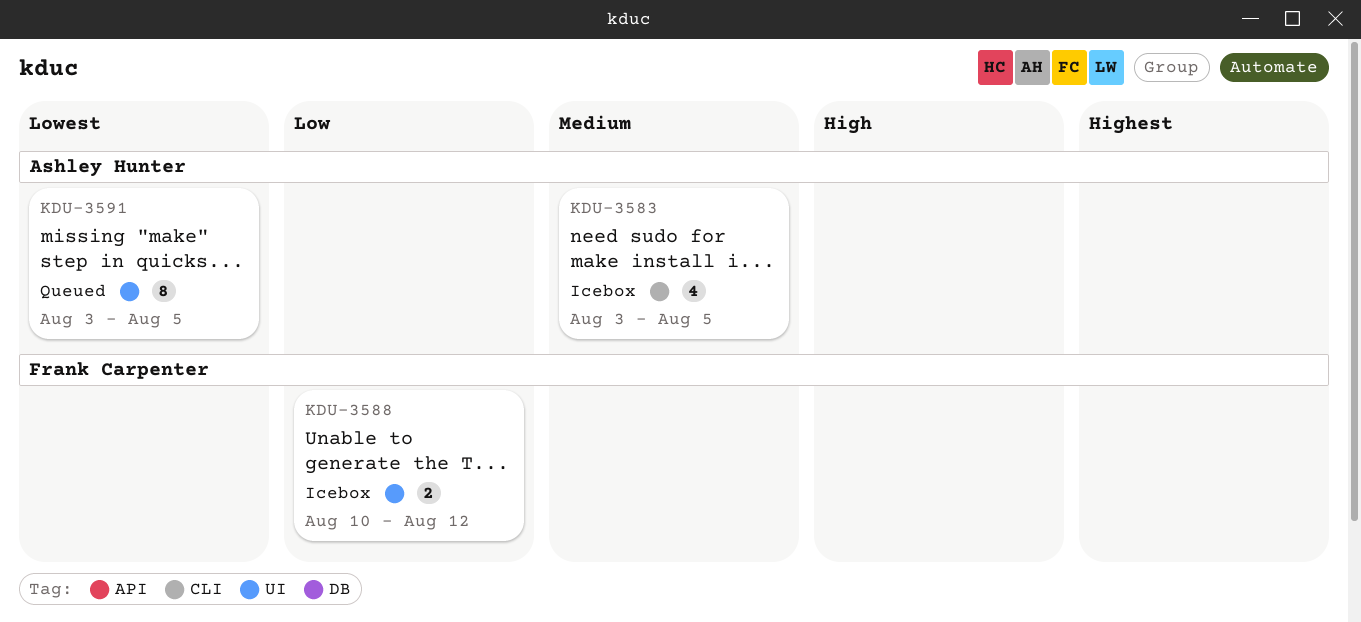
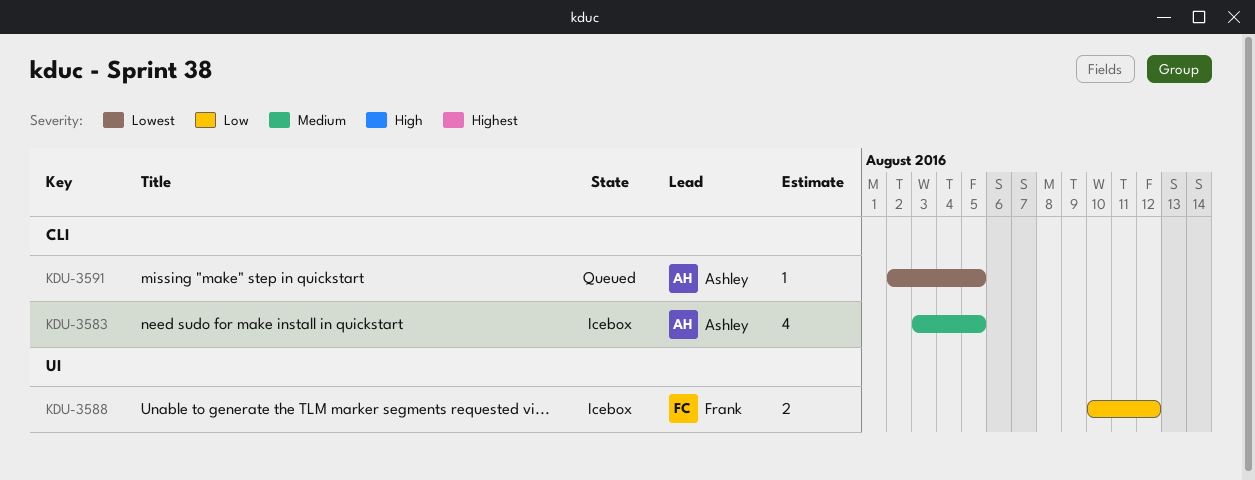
KDU-3591, label: UI -> CLI
KDU-3591, estimate: 8 -> 1
KDU-3591, start: Aug 3 -> Aug 2

